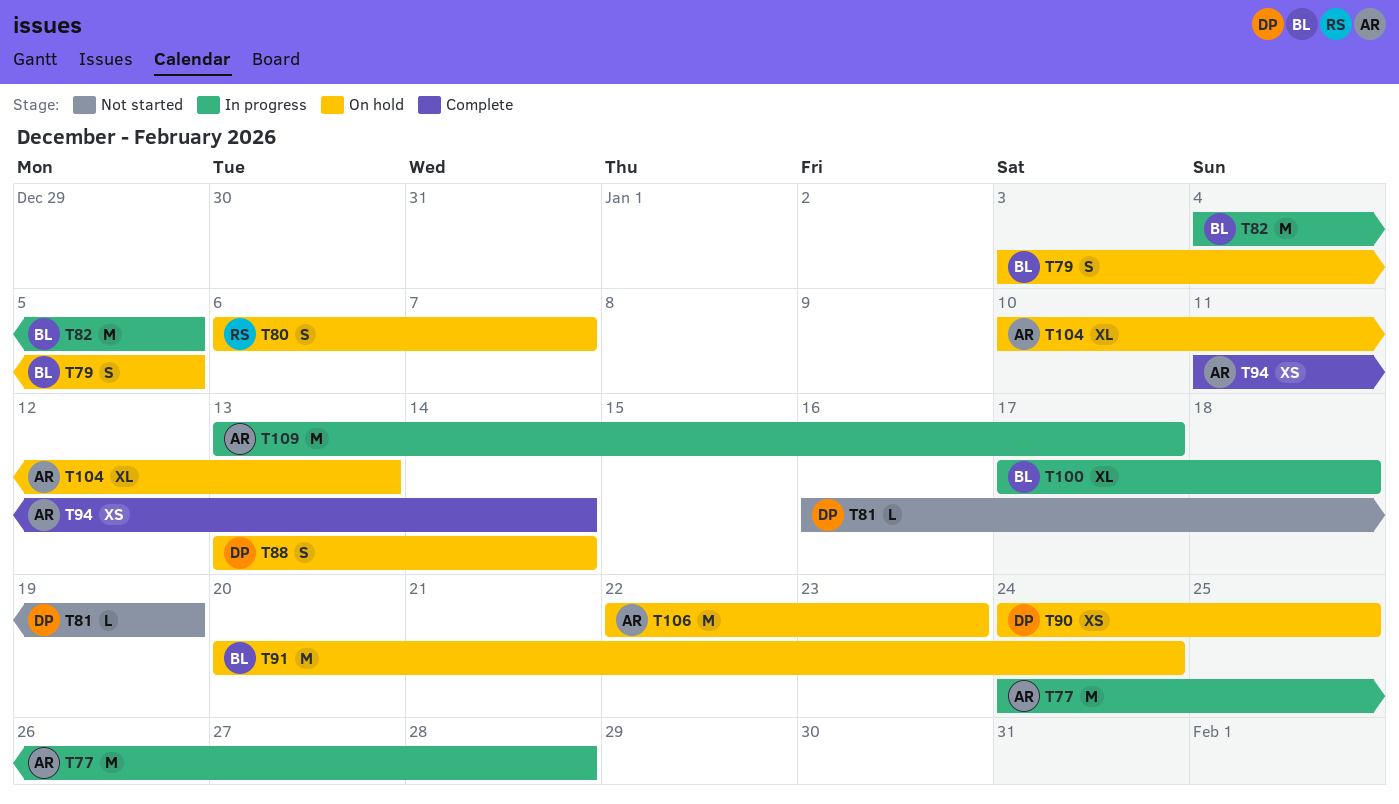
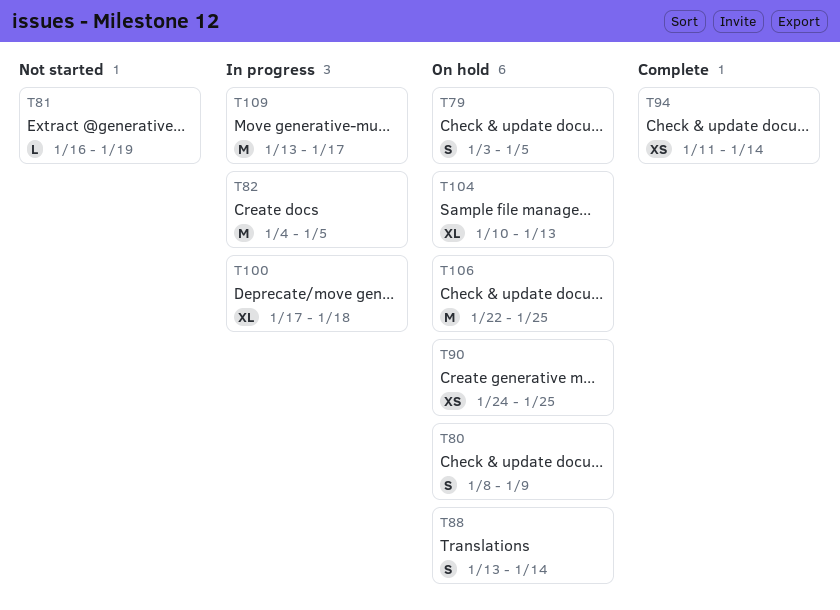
T77: present -> none
T80, start: Jan 6 -> Jan 8
T80, due: Jan 7 -> Jan 9
T91: present -> none
T106, due: Jan 23 -> Jan 25

